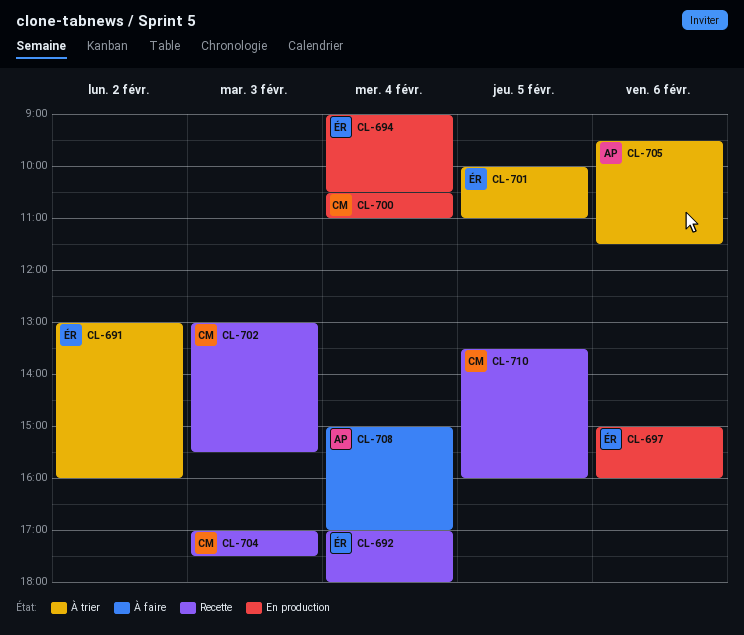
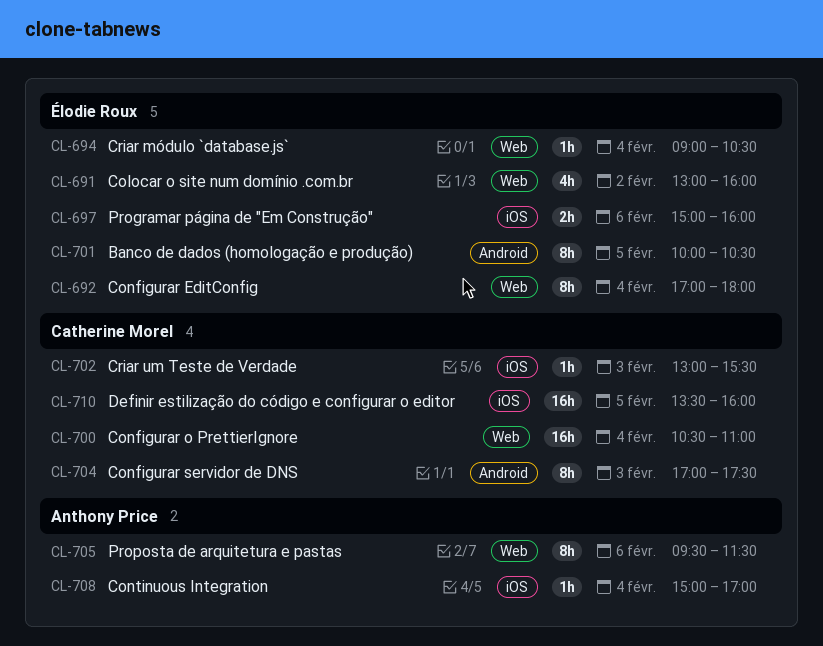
CL-701, ends: 11:00 -> 10:30

